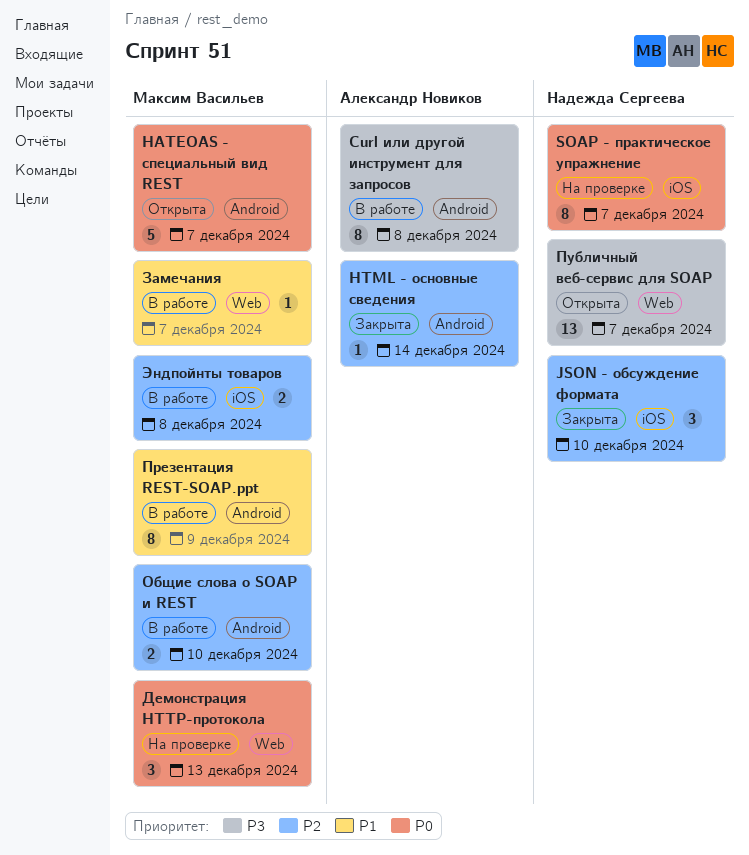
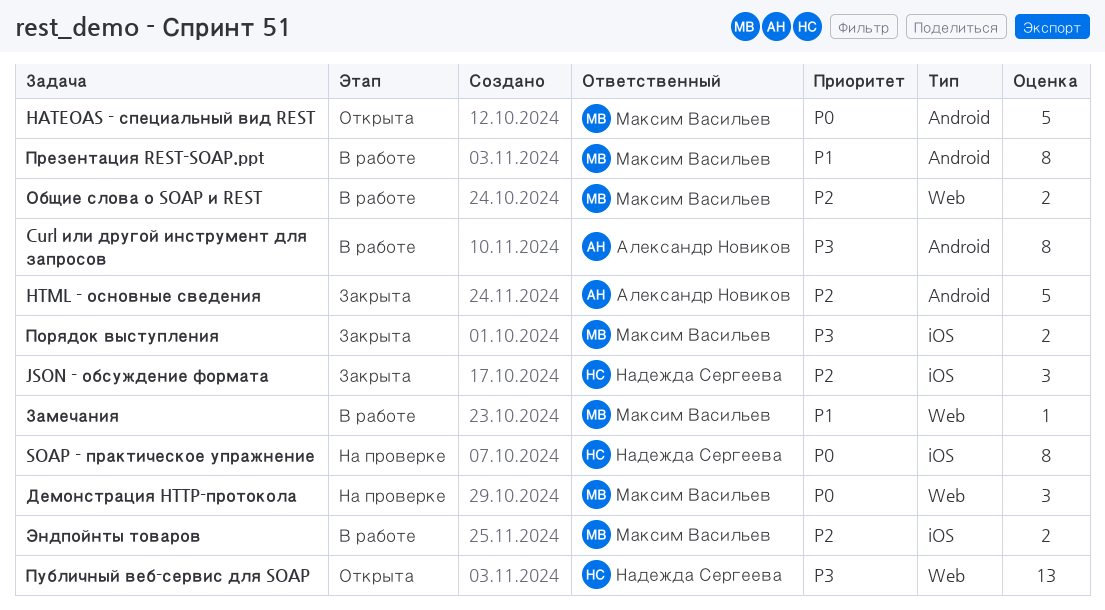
HTML - основные сведения, estimate: 1 -> 5
Общие слова о SOAP и REST, label: Android -> Web
Порядок выступления: none -> present

